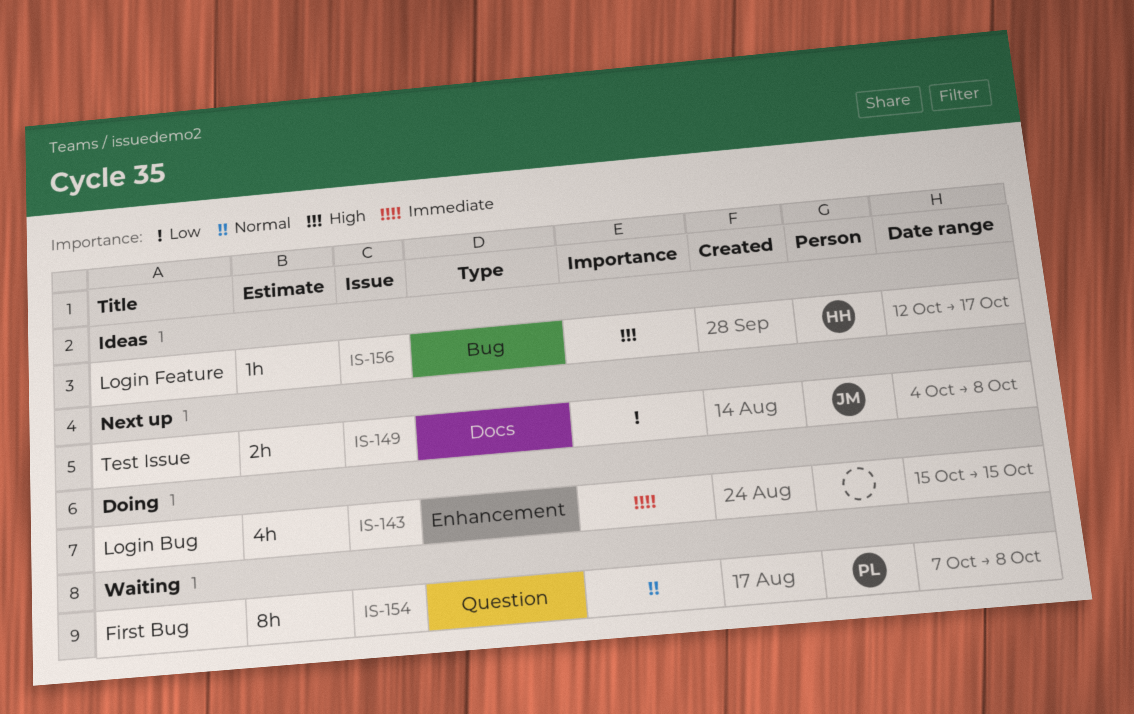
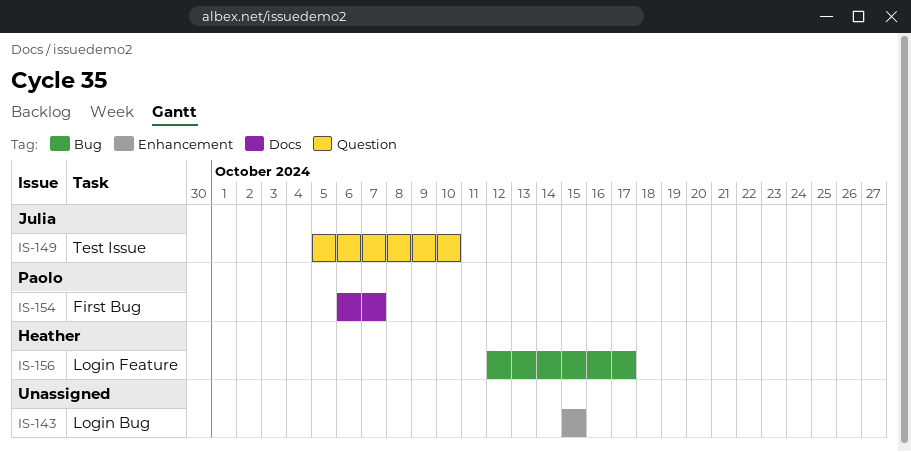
IS-149, label: Docs -> Question
IS-149, start: Oct 4 -> Oct 5
IS-149, due: Oct 8 -> Oct 10
IS-154, label: Question -> Docs
IS-154, start: Oct 7 -> Oct 6
IS-154, due: Oct 8 -> Oct 7

